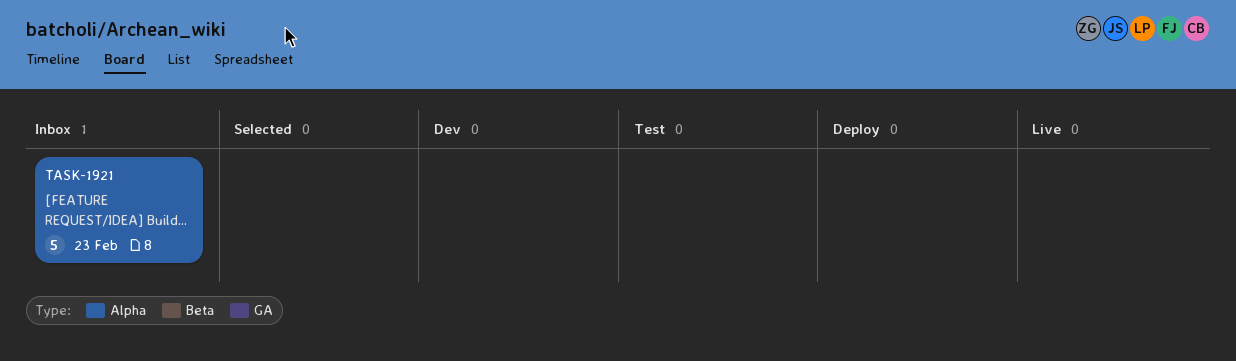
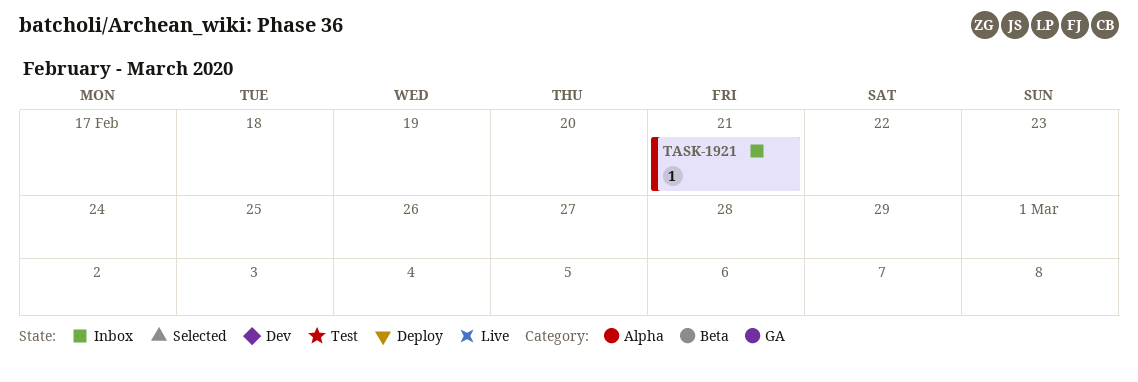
TASK-1921, estimate: 5 -> 1
TASK-1921, due: Feb 23 -> Feb 21

